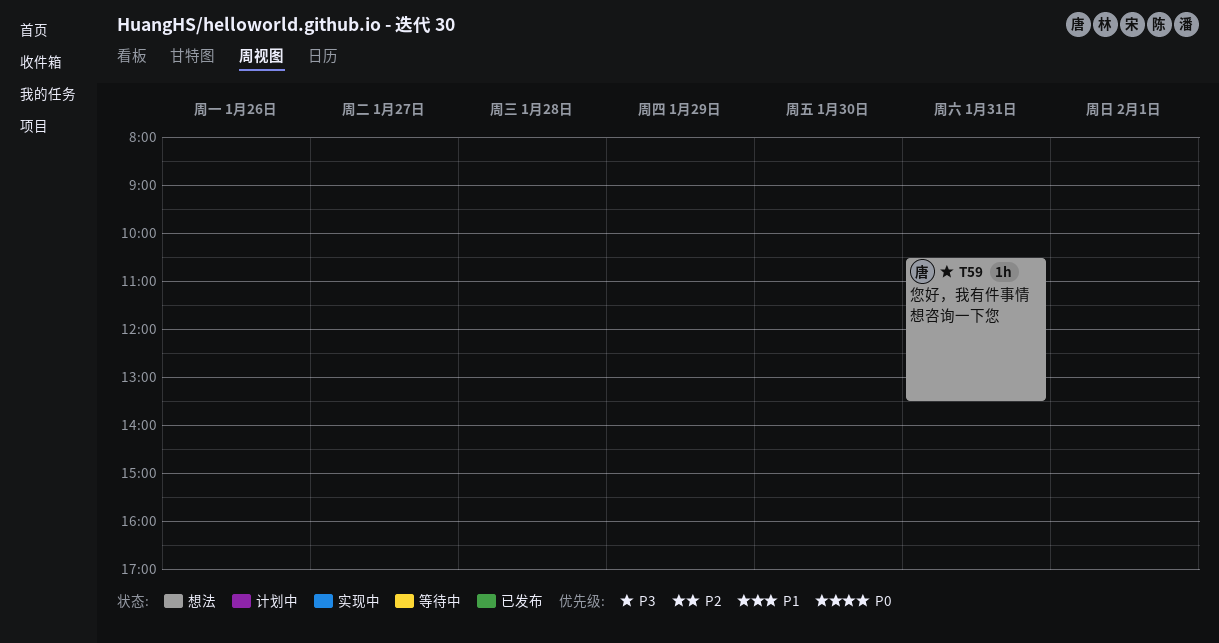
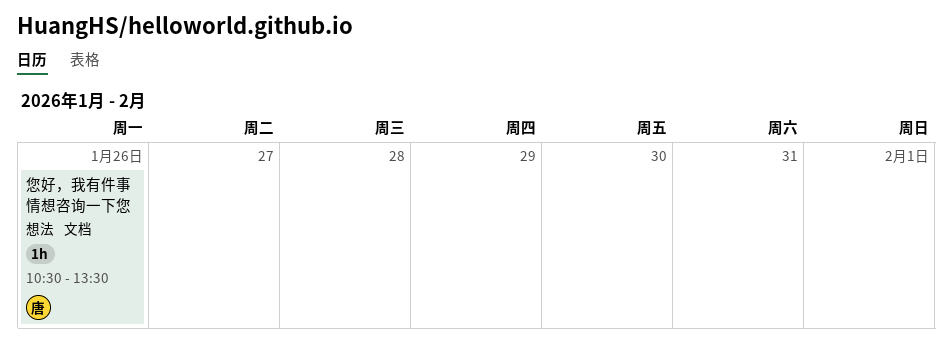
您好，我有件事情想咨询一下您, day: Jan 31 -> Jan 26

